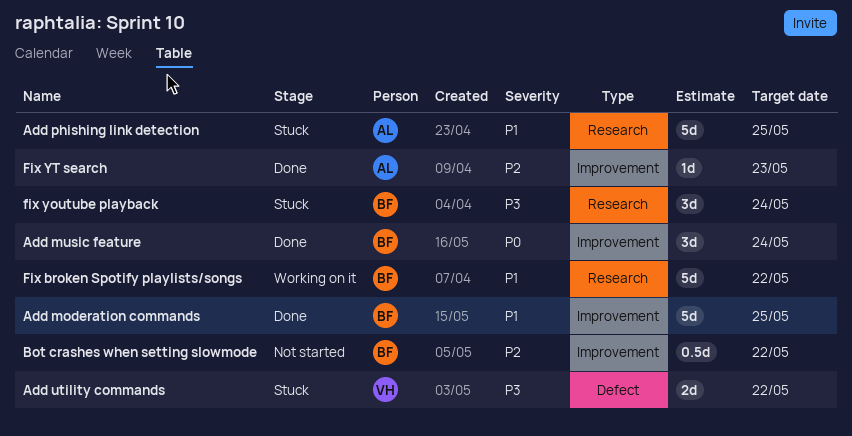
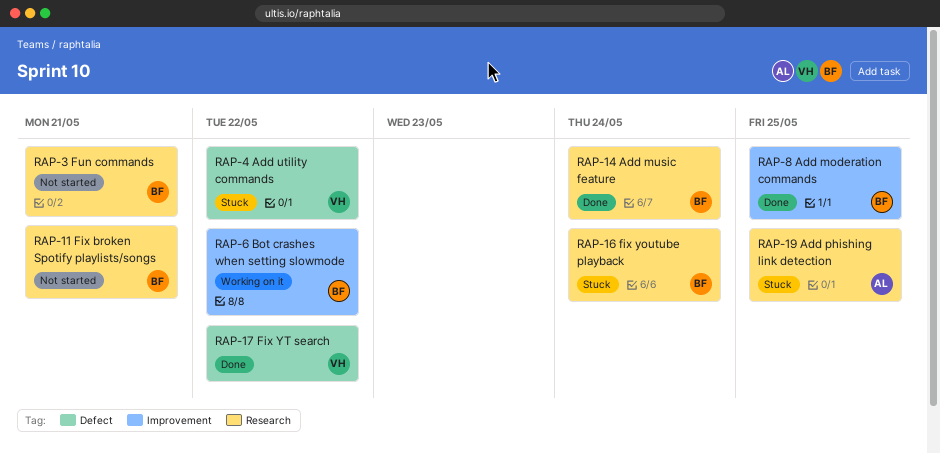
Add music feature, label: Improvement -> Research
Bot crashes when setting slowmode, status: Not started -> Working on it
Fix broken Spotify playlists/songs, status: Working on it -> Not started
Fix broken Spotify playlists/songs, due: May 22 -> May 21
Fix YT search, owner: AL -> VH
Fix YT search, label: Improvement -> Defect
Fix YT search, due: May 23 -> May 22
Fun commands: none -> present

